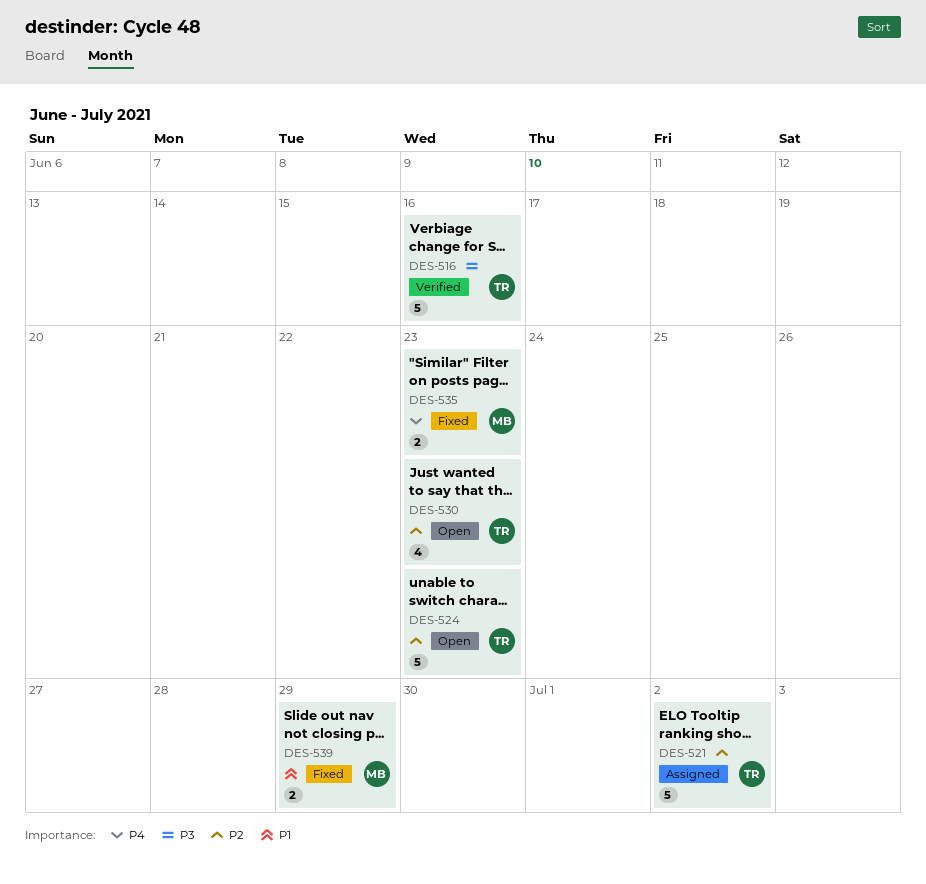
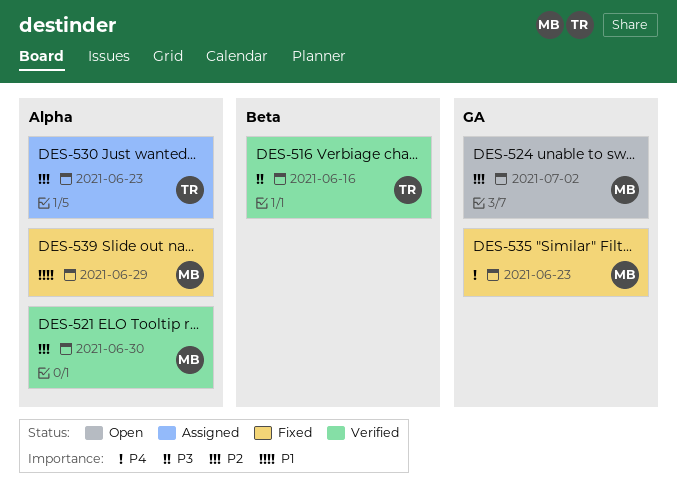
DES-521, status: Assigned -> Verified
DES-521, owner: TR -> MB
DES-521, due: Jul 2 -> Jun 30
DES-524, owner: TR -> MB
DES-524, due: Jun 23 -> Jul 2
DES-530, status: Open -> Assigned

